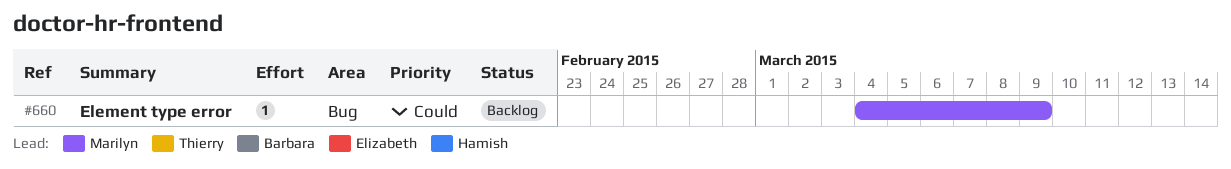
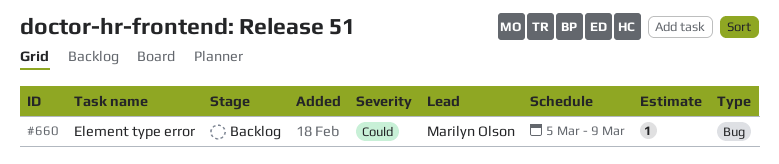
#660, start: Mar 4 -> Mar 5

